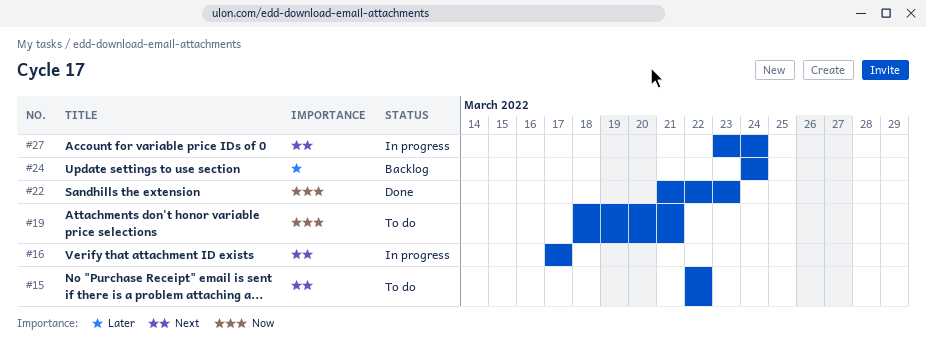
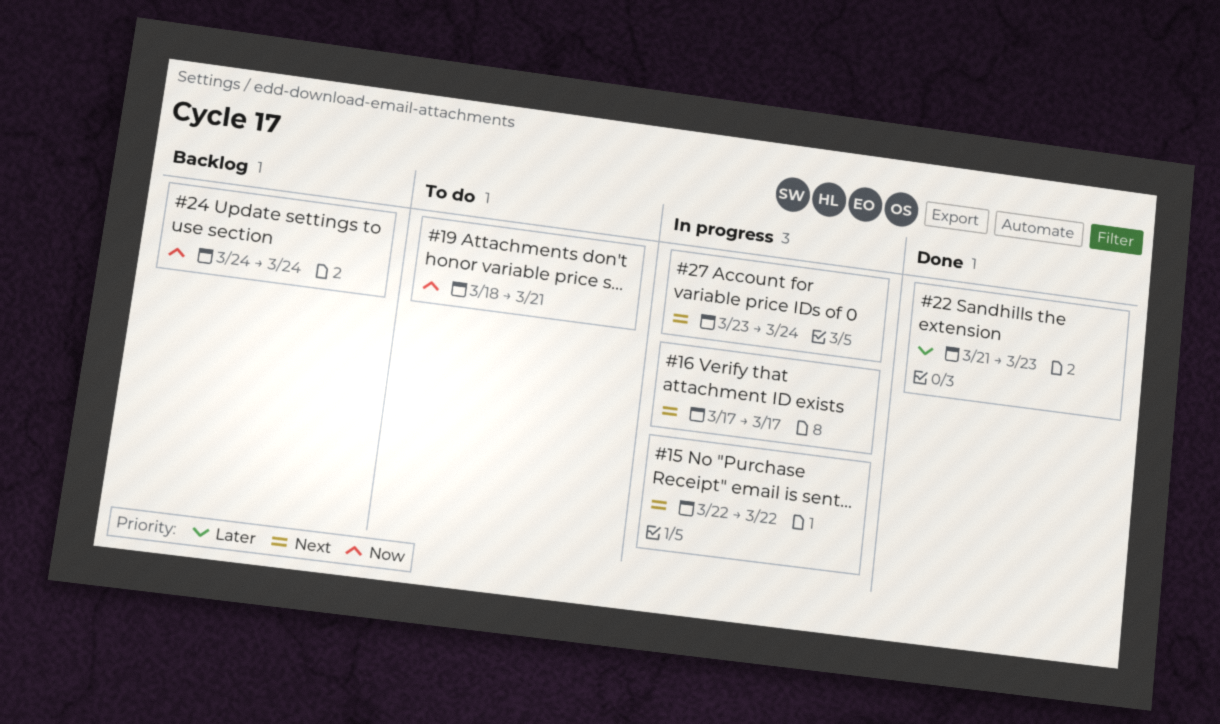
#15, status: To do -> In progress
#22, priority: Now -> Later
#24, priority: Later -> Now

